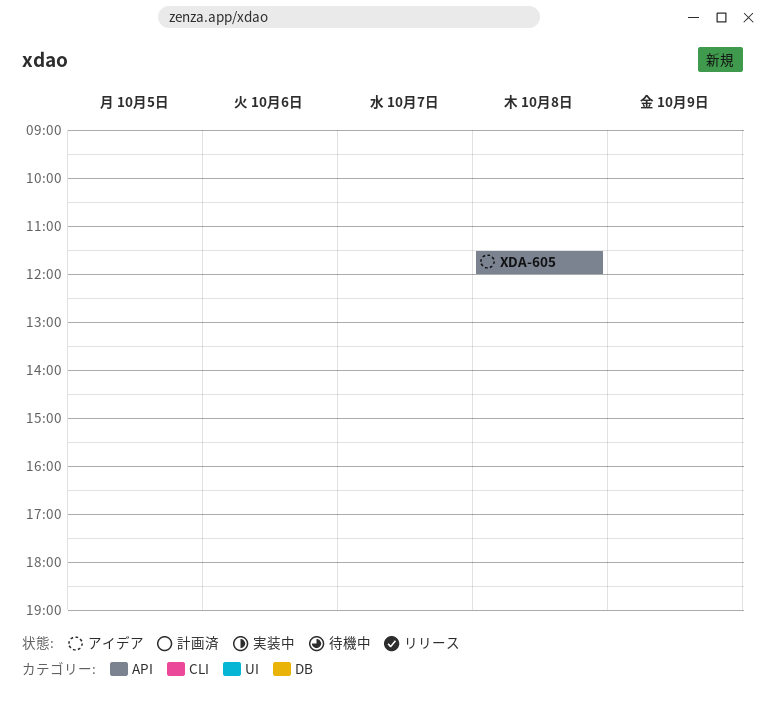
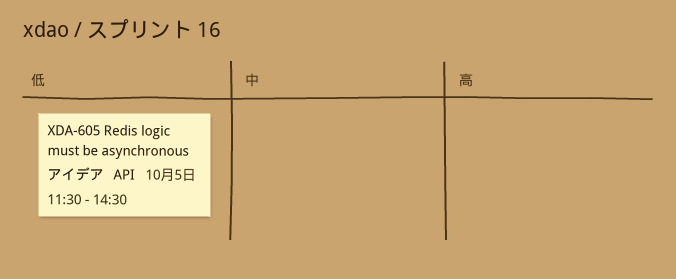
XDA-605, day: Oct 8 -> Oct 5
XDA-605, ends: 12:00 -> 14:30

